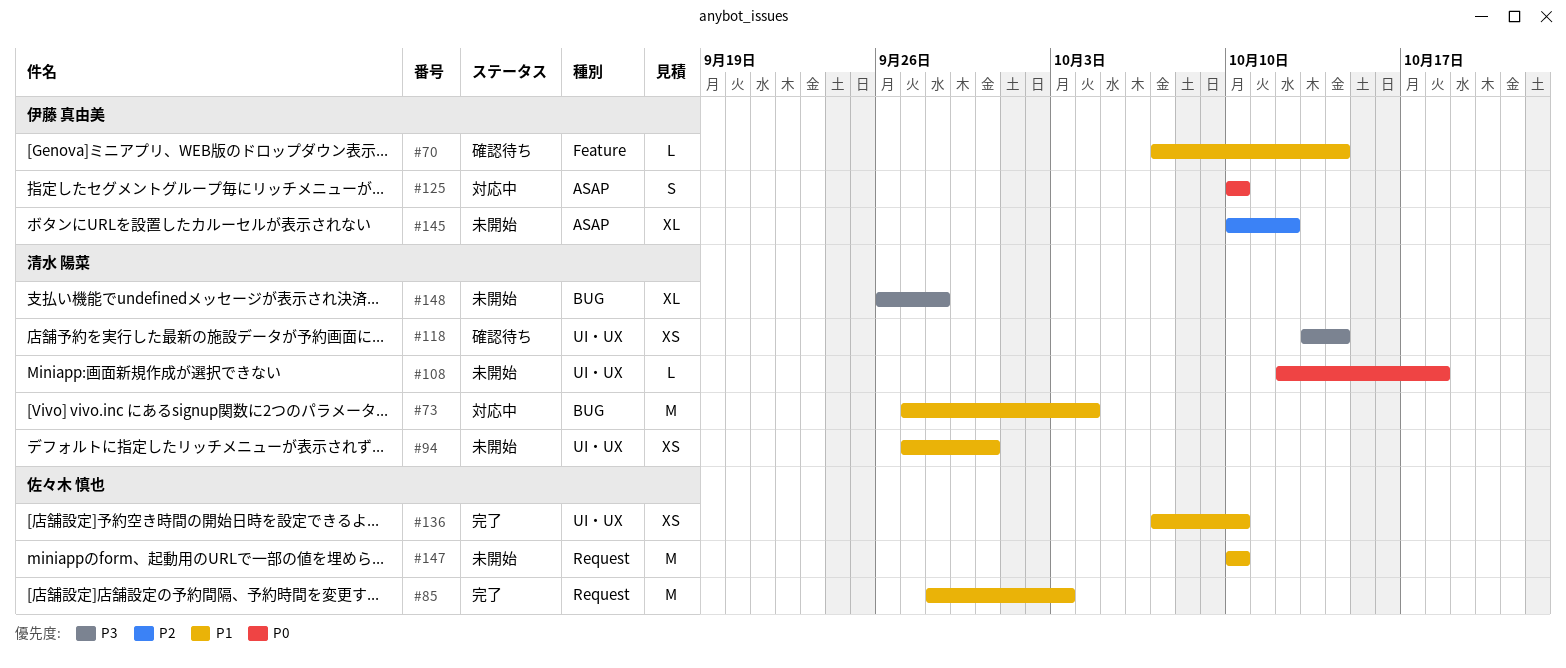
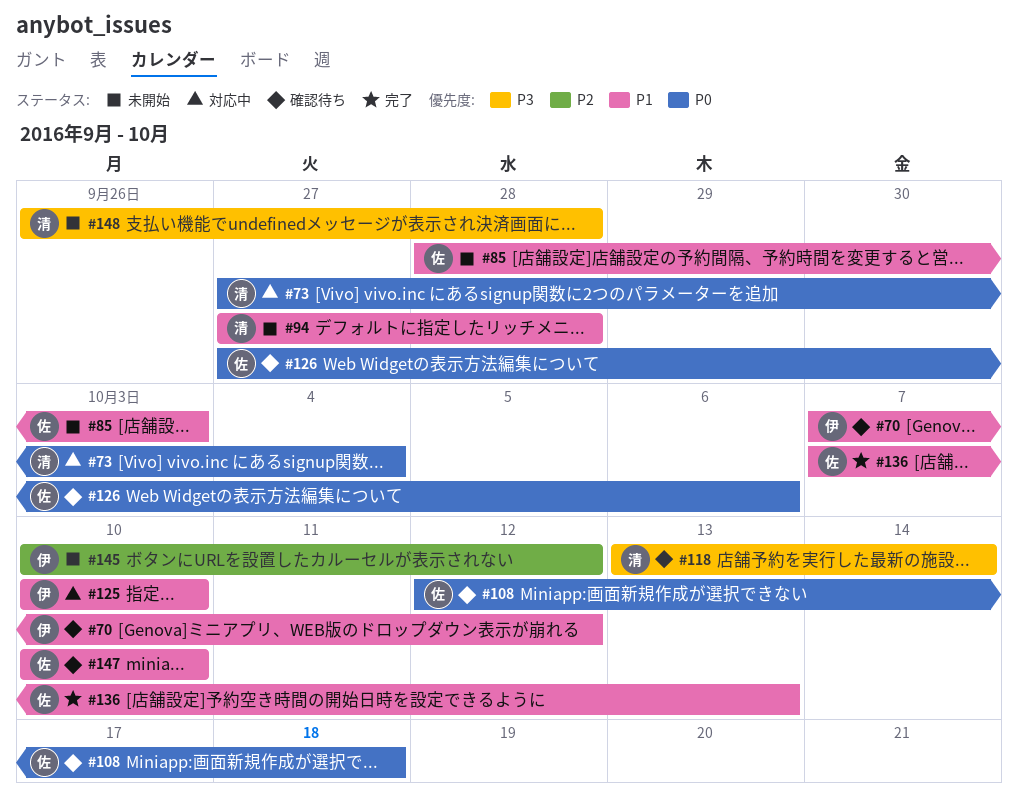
#70, due: Oct 14 -> Oct 12
#73, priority: P1 -> P0
#85, status: 完了 -> 未開始
#94, due: Sep 30 -> Sep 28
#108, status: 未開始 -> 確認待ち
#108, owner: 清水 陽菜 -> 佐々木 慎也
#125, priority: P0 -> P1
#126: none -> present
#136, due: Oct 10 -> Oct 13
#147, status: 未開始 -> 確認待ち

